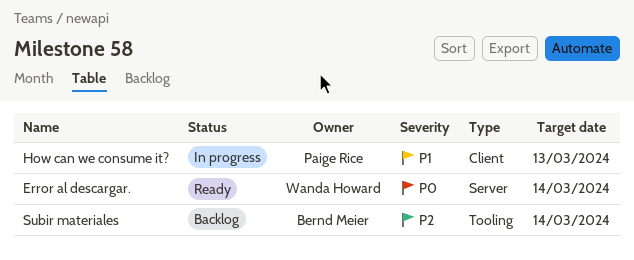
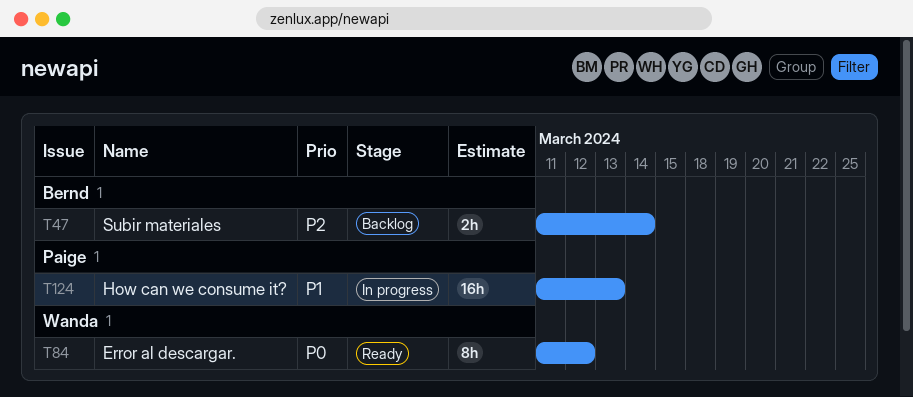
Error al descargar., due: Mar 14 -> Mar 12

